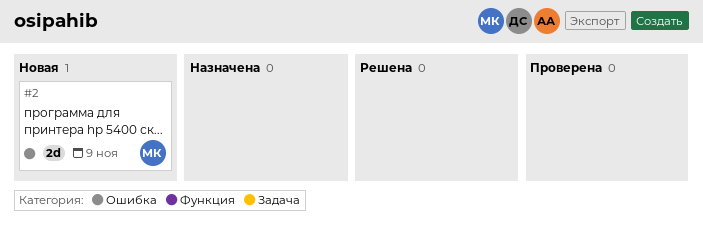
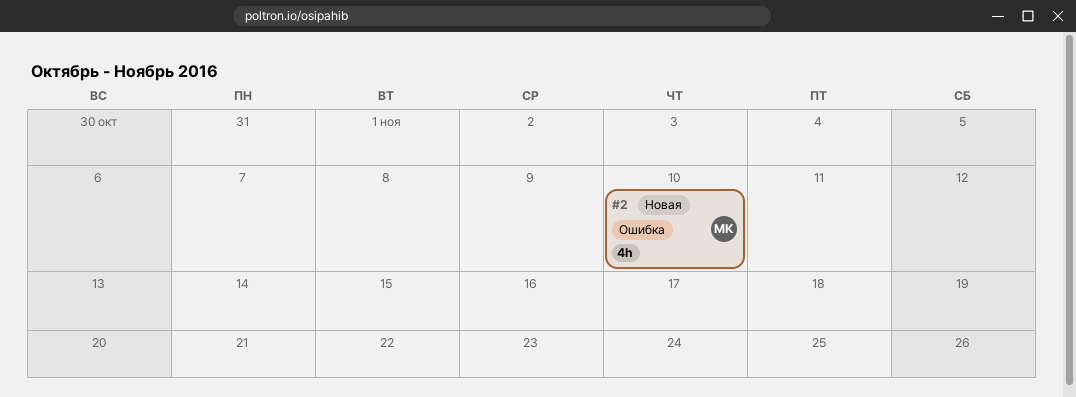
#2, estimate: 2d -> 4h
#2, due: Nov 9 -> Nov 10

